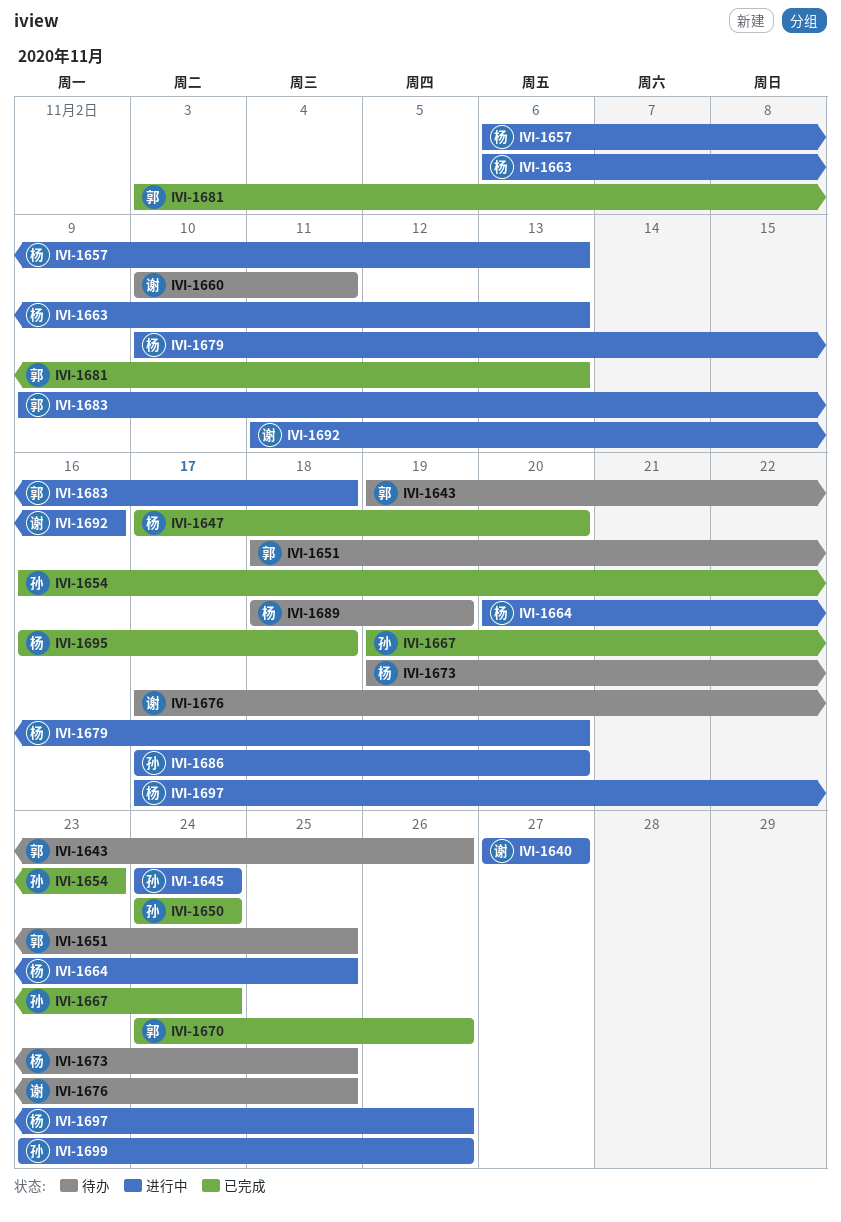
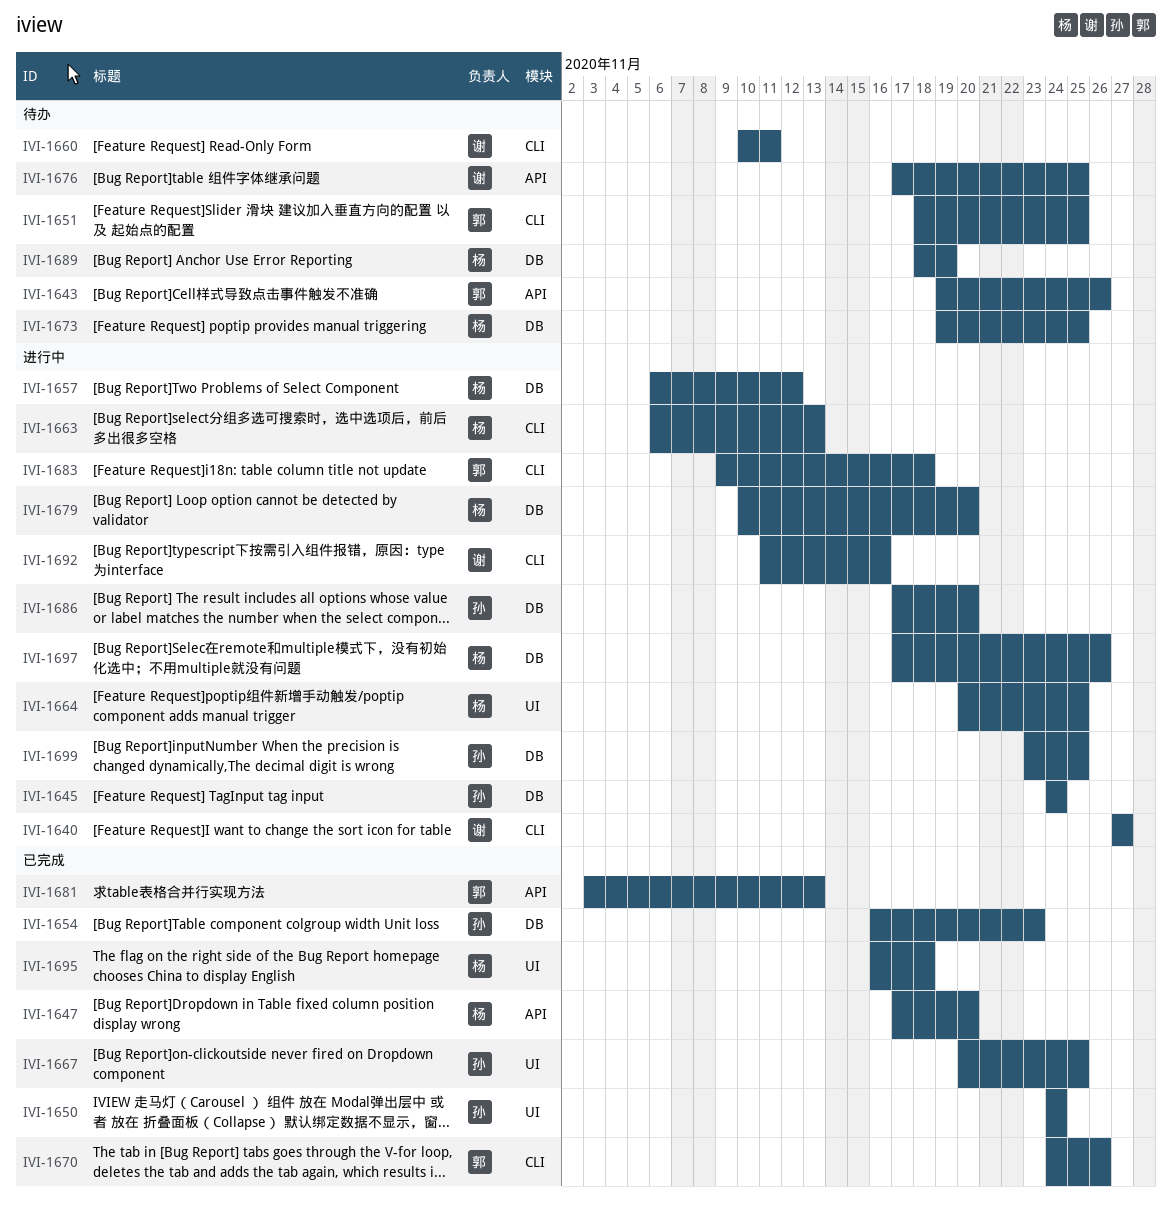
IVI-1657, due: Nov 13 -> Nov 12
IVI-1667, start: Nov 19 -> Nov 20
IVI-1667, due: Nov 24 -> Nov 25
IVI-1699, due: Nov 26 -> Nov 25

